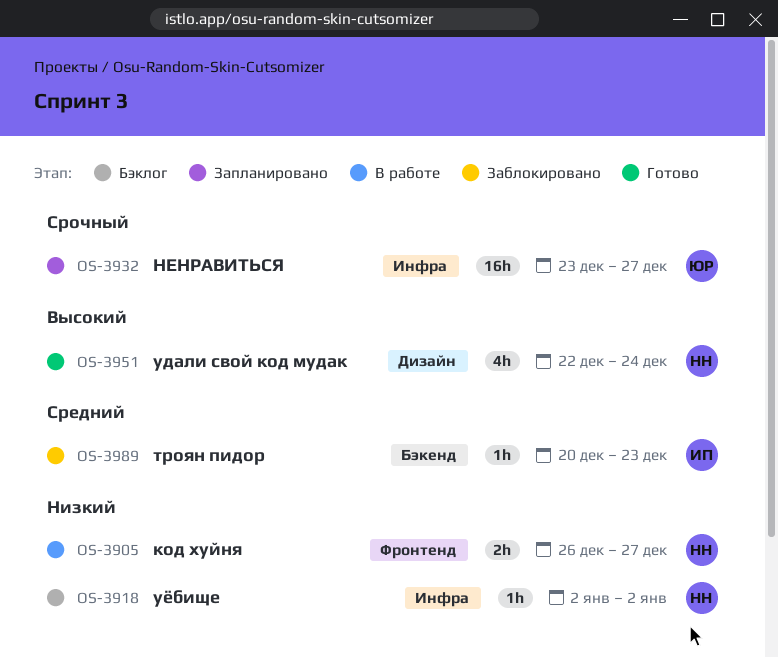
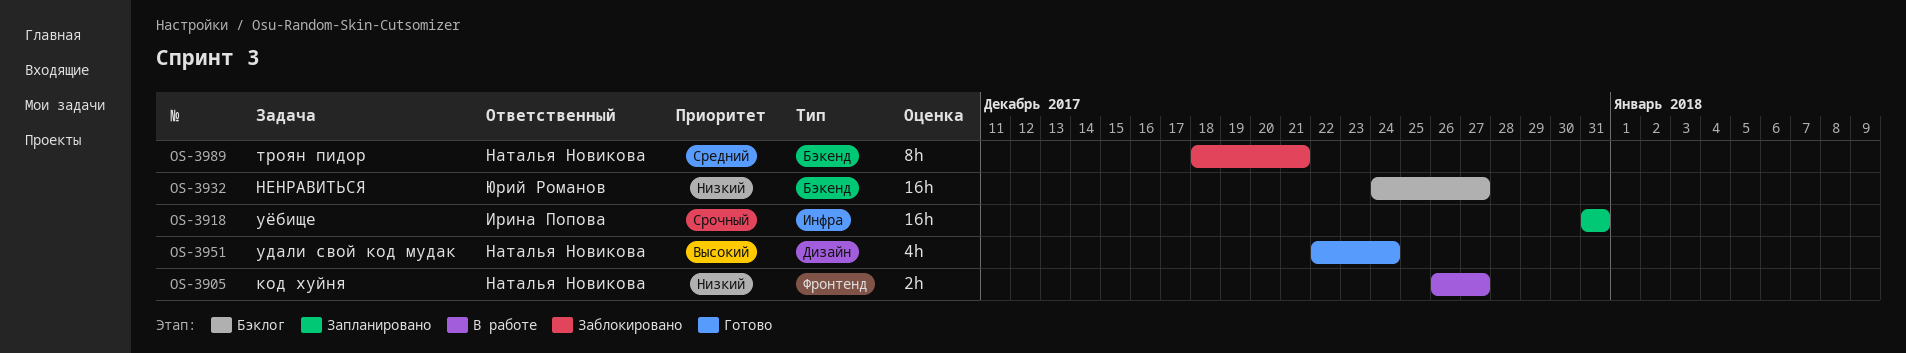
OS-3918, status: Бэклог -> Запланировано
OS-3918, owner: Наталья Новикова -> Ирина Попова
OS-3918, priority: Низкий -> Срочный
OS-3918, estimate: 1h -> 16h
OS-3918, start: Jan 2 -> Dec 31
OS-3918, due: Jan 2 -> Dec 31
OS-3932, status: Запланировано -> Бэклог
OS-3932, priority: Срочный -> Низкий
OS-3932, label: Инфра -> Бэкенд
OS-3932, start: Dec 23 -> Dec 24
OS-3989, owner: Ирина Попова -> Наталья Новикова
OS-3989, estimate: 1h -> 8h
OS-3989, start: Dec 20 -> Dec 18
OS-3989, due: Dec 23 -> Dec 21

